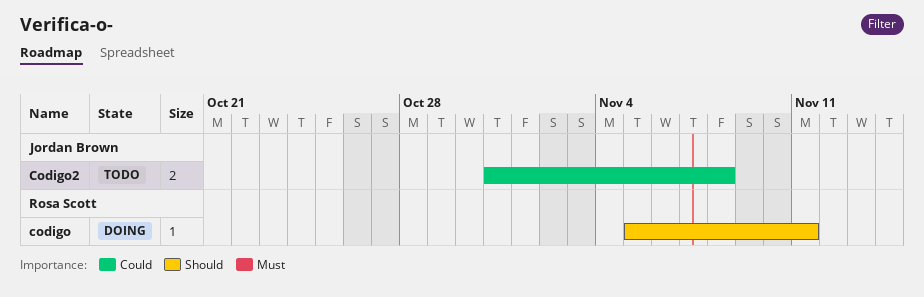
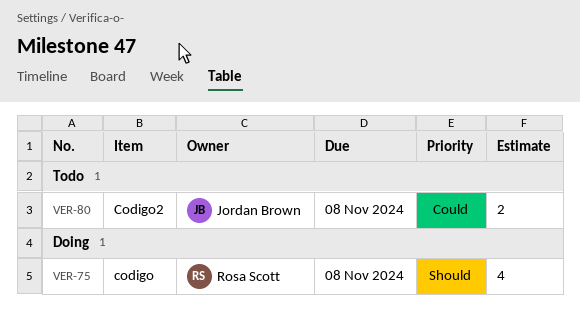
codigo, estimate: 1 -> 4
codigo, due: Nov 11 -> Nov 8

